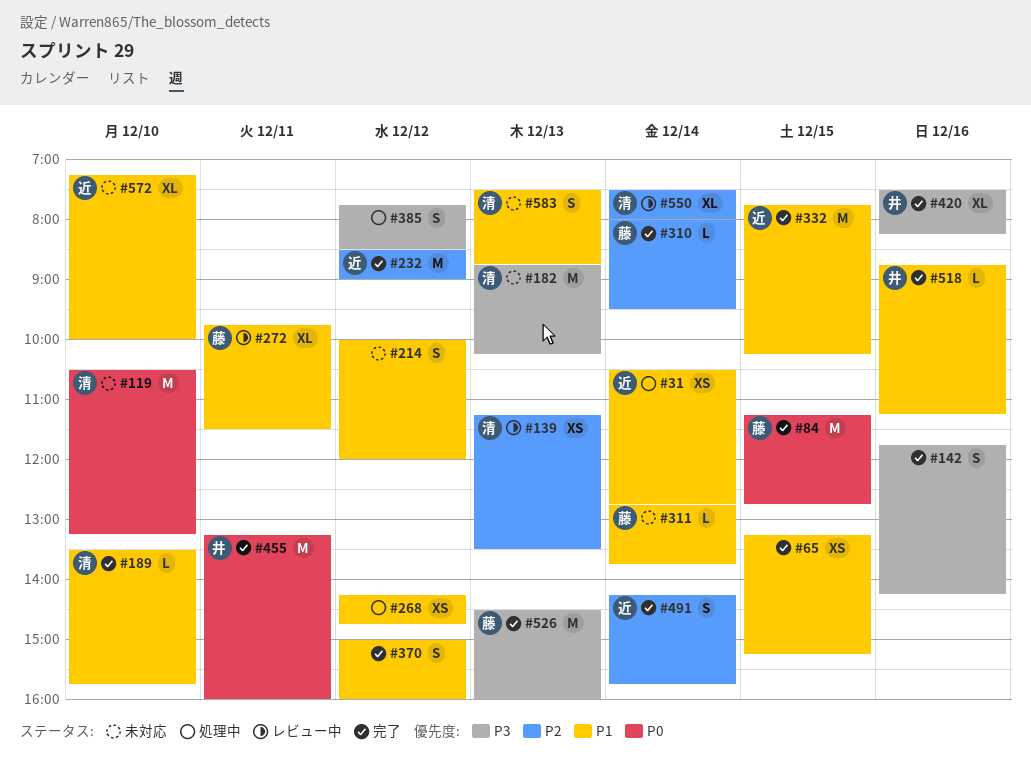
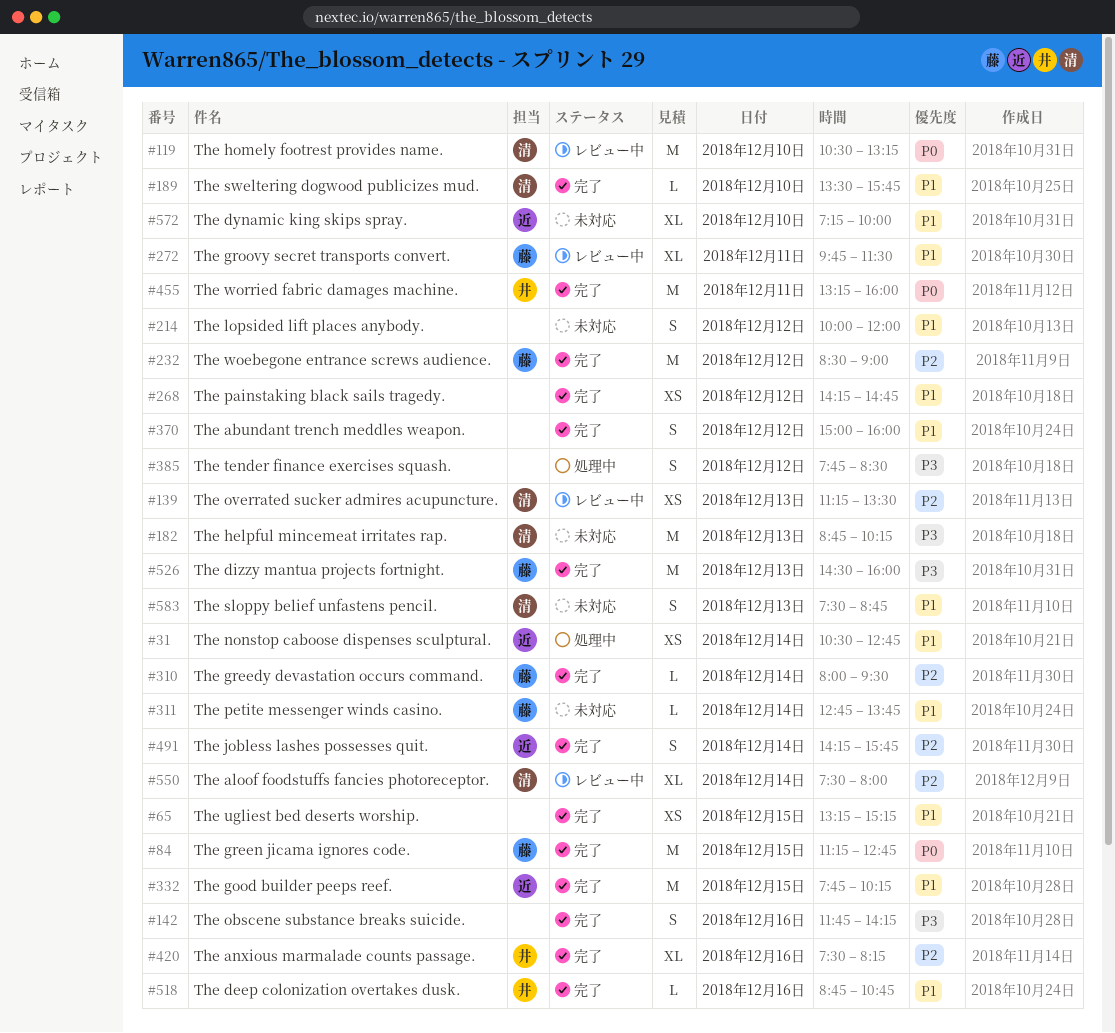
#119, status: 未対応 -> レビュー中
#232, owner: 近 -> 藤
#268, status: 処理中 -> 完了
#420, priority: P3 -> P2
#518, ends: 11:15 -> 10:45

